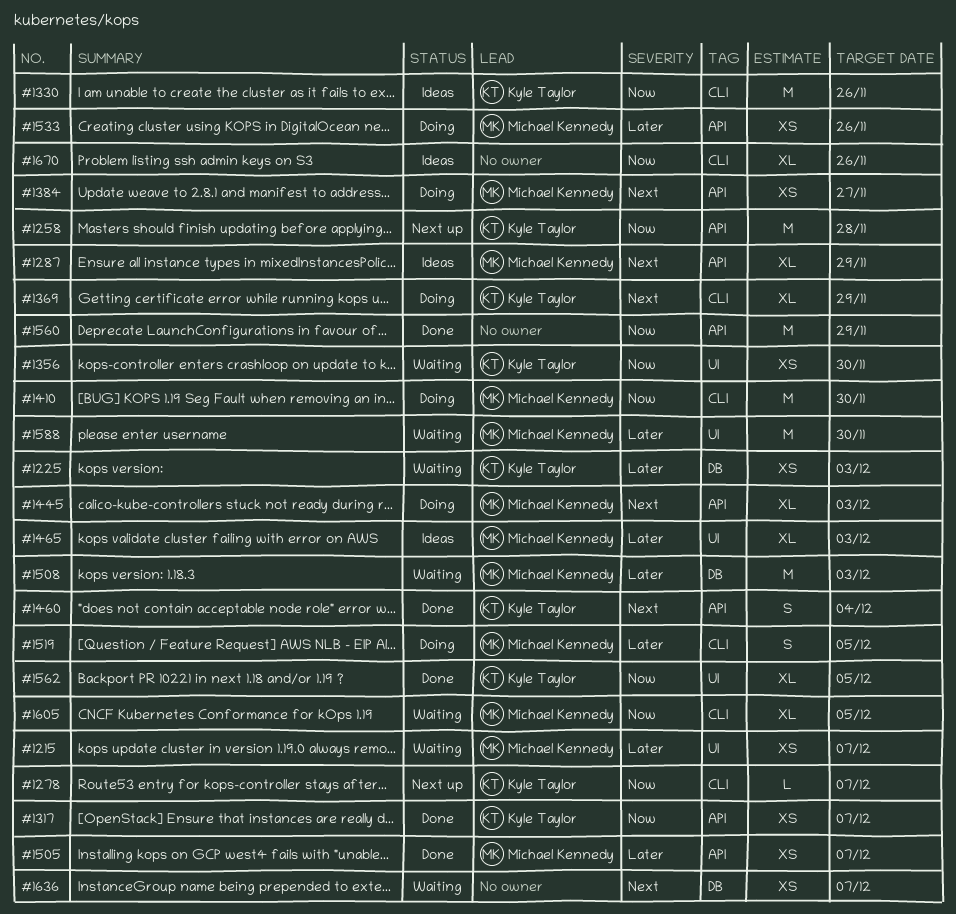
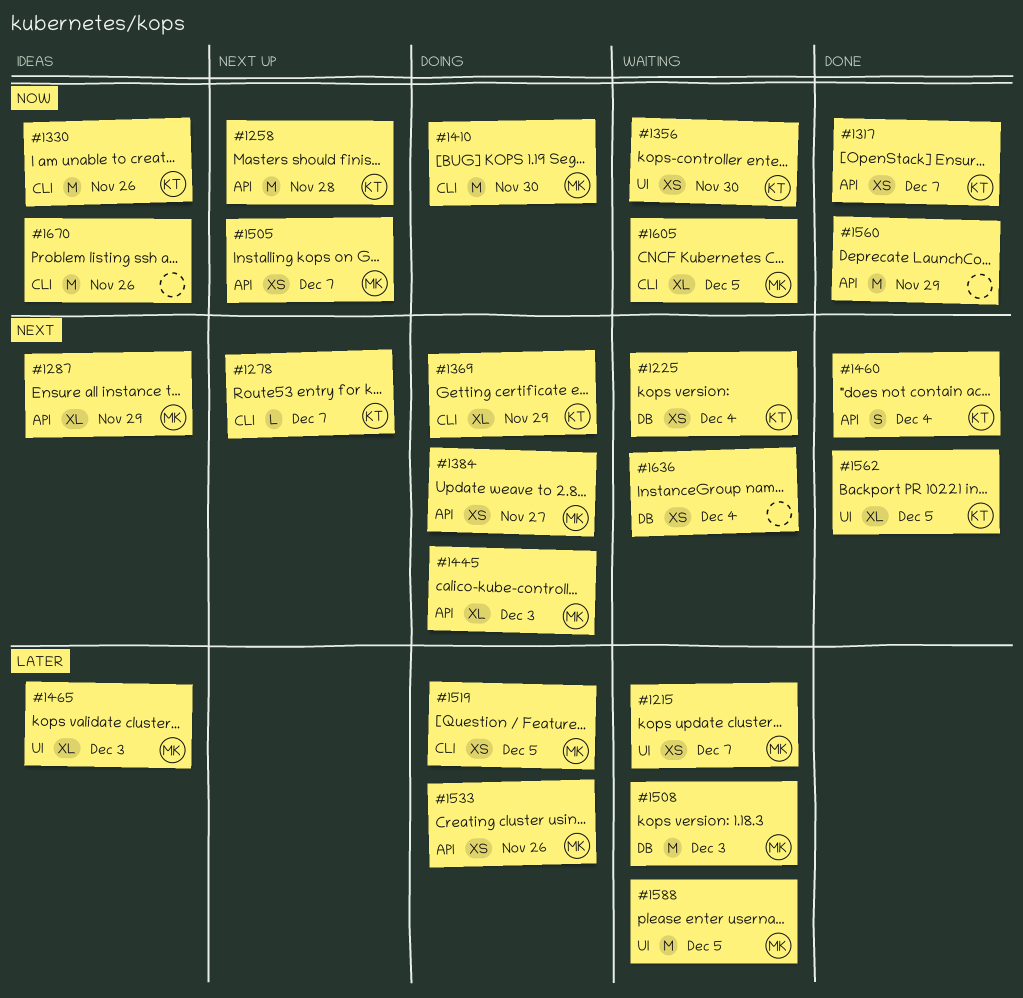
#1225, priority: Later -> Next
#1225, due: Dec 3 -> Dec 4
#1278, priority: Now -> Next
#1505, status: Done -> Next up
#1505, priority: Later -> Now
#1519, estimate: S -> XS
#1562, priority: Now -> Next
#1588, due: Nov 30 -> Dec 5
#1636, due: Dec 7 -> Dec 4
#1670, estimate: XL -> M

